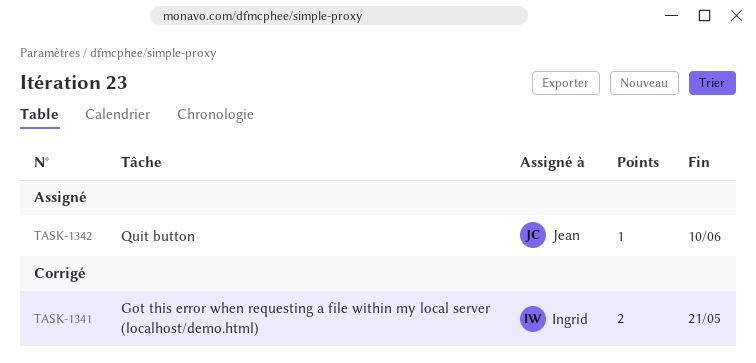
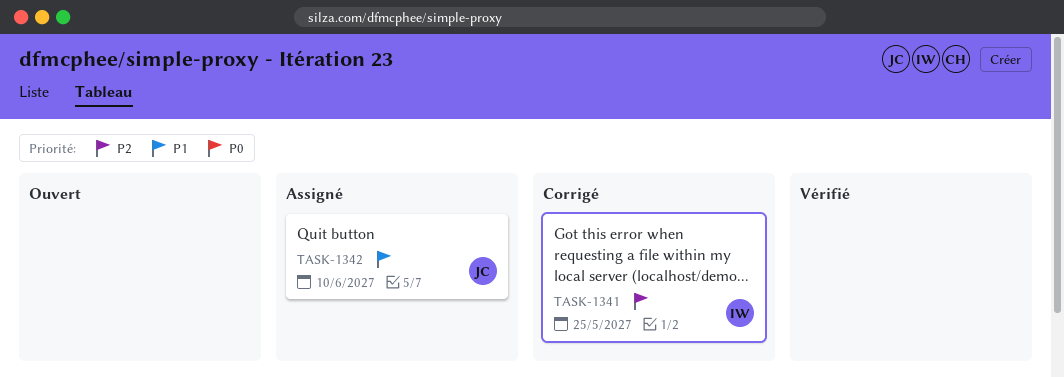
TASK-1341, due: May 21 -> May 25

